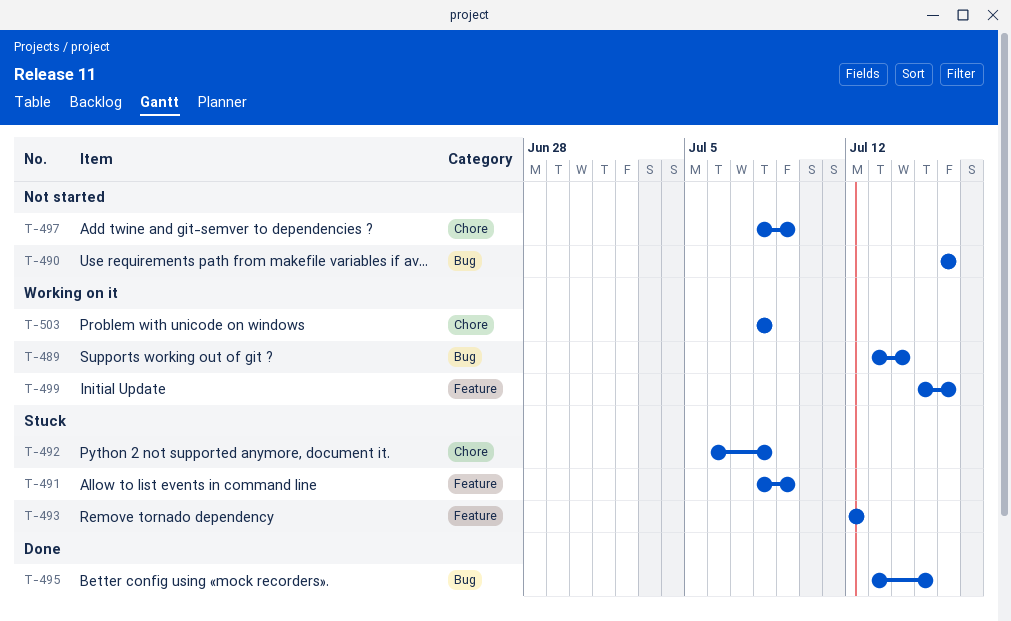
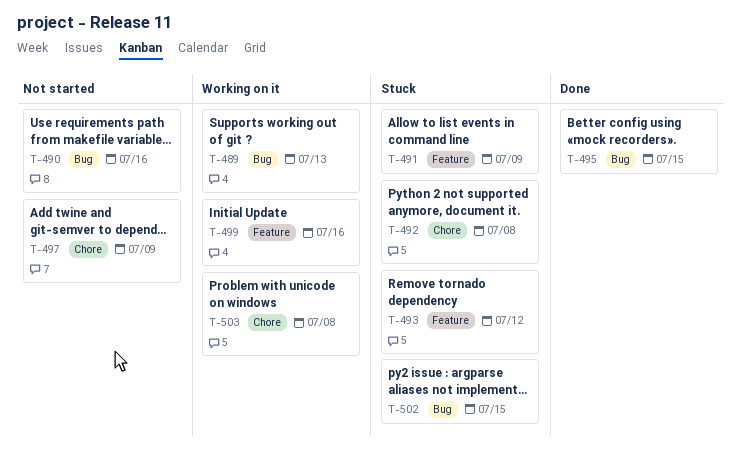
T-489, due: Jul 14 -> Jul 13
T-502: none -> present

